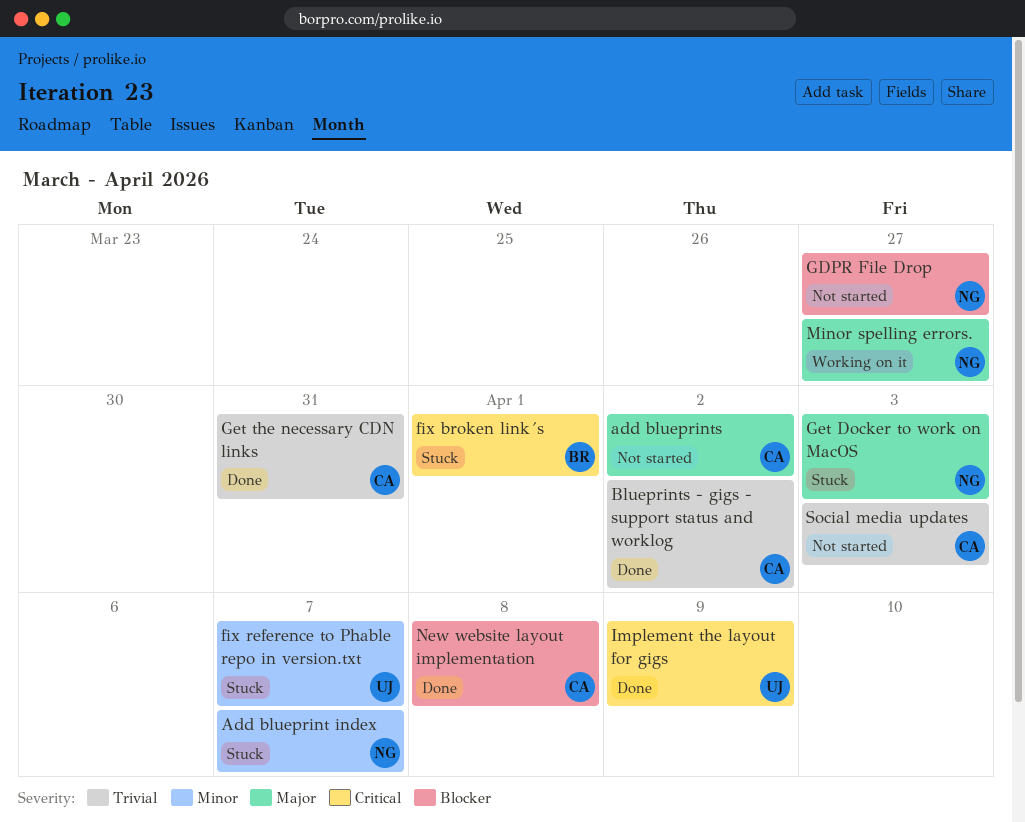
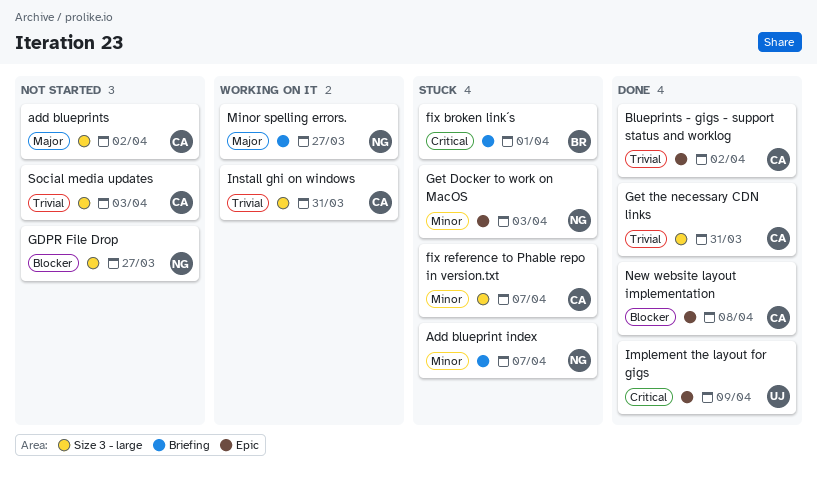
fix reference to Phable repo in version.txt, owner: UJ -> CA
Get Docker to work on MacOS, priority: Major -> Minor
Install ghi on windows: none -> present

